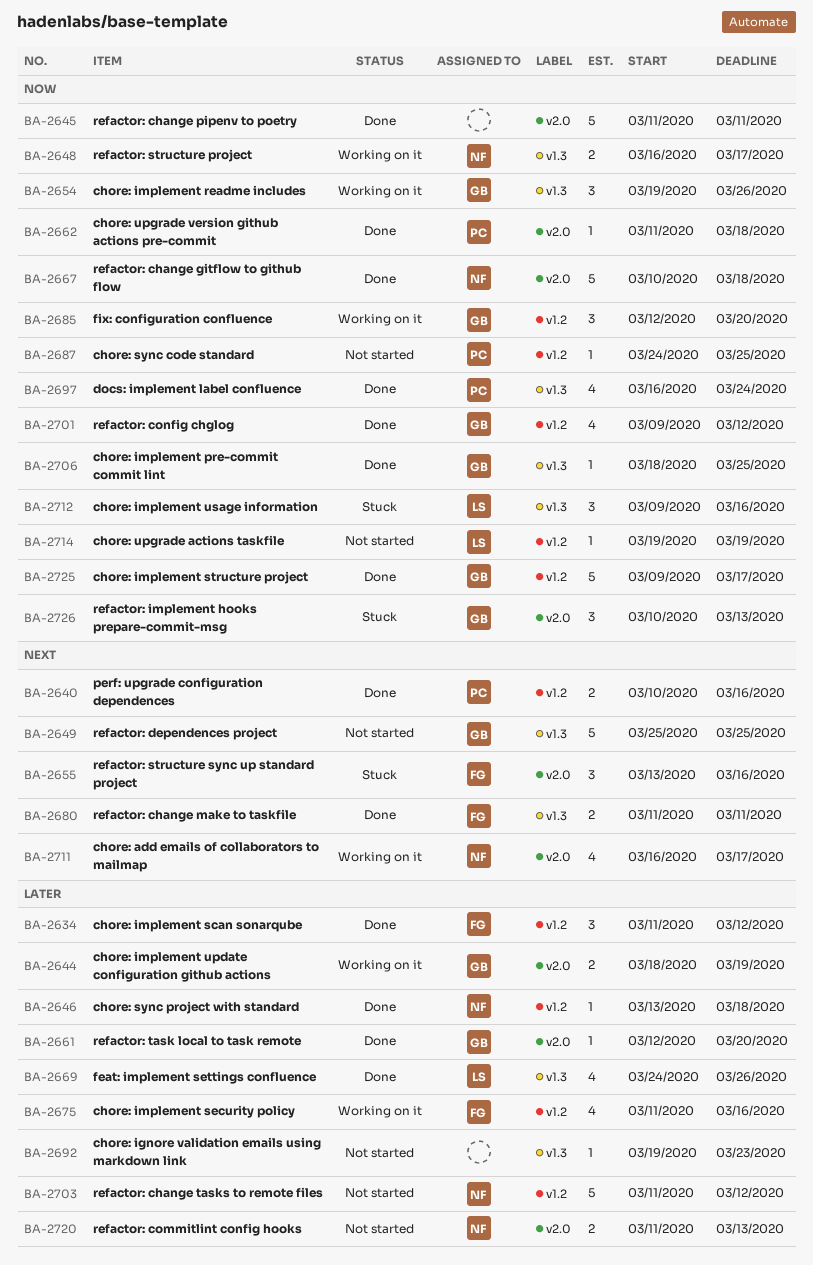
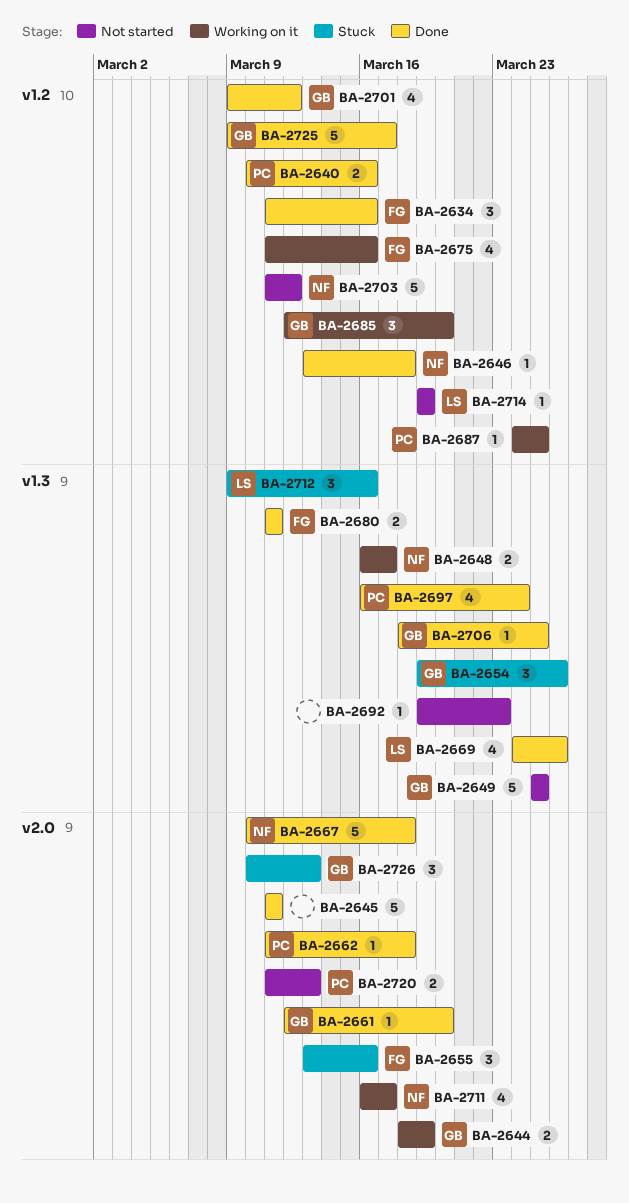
BA-2634, due: Mar 12 -> Mar 16
BA-2654, status: Working on it -> Stuck
BA-2687, status: Not started -> Working on it
BA-2720, owner: NF -> PC

